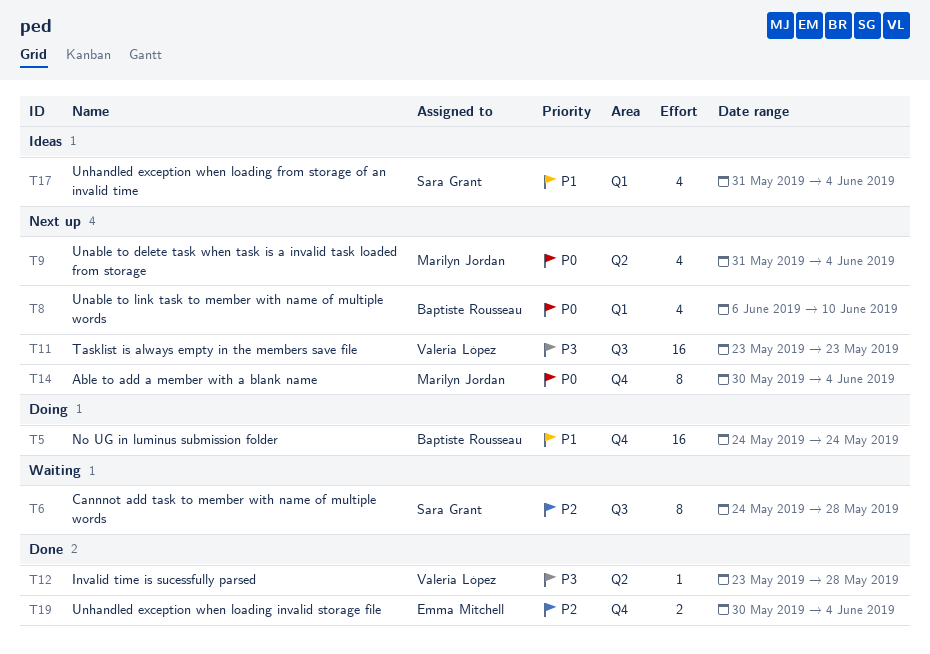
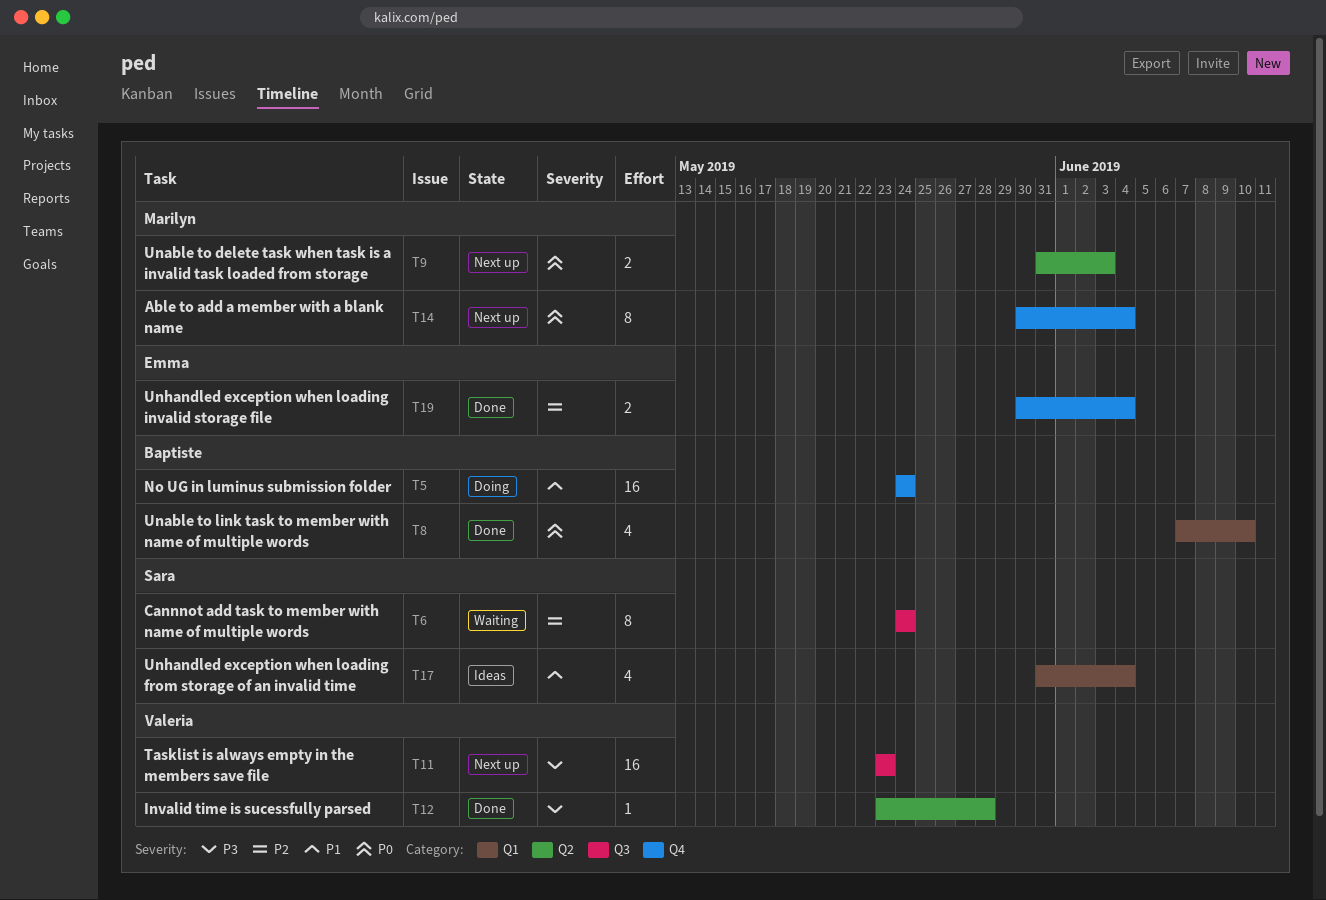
T6, due: May 28 -> May 24
T8, status: Next up -> Done
T8, start: Jun 6 -> Jun 7
T9, estimate: 4 -> 2
T9, due: Jun 4 -> Jun 3

